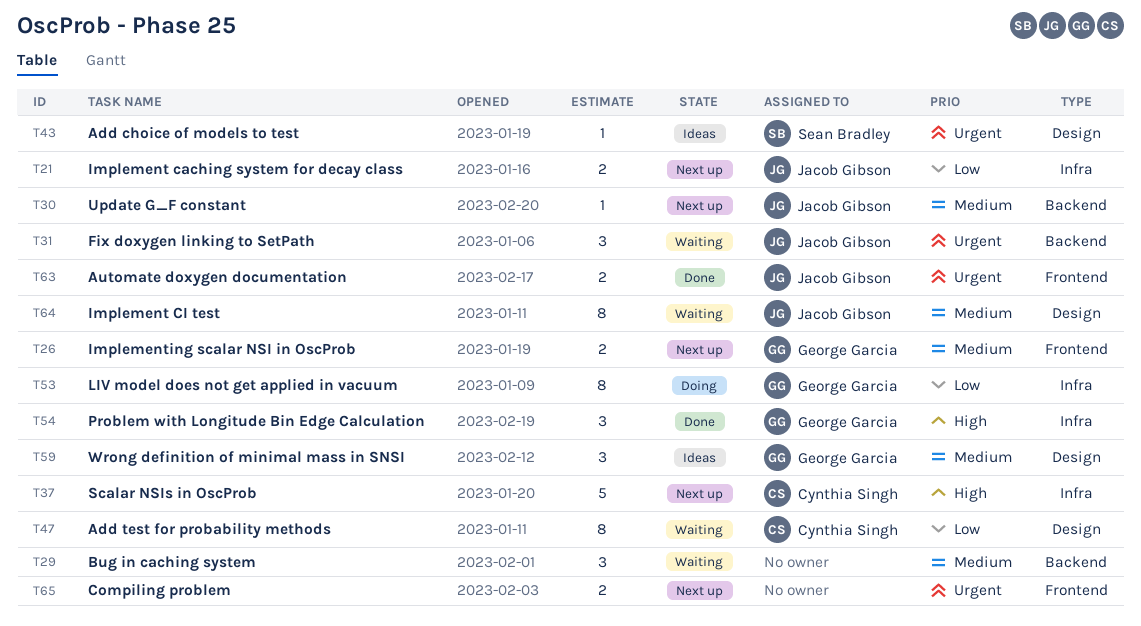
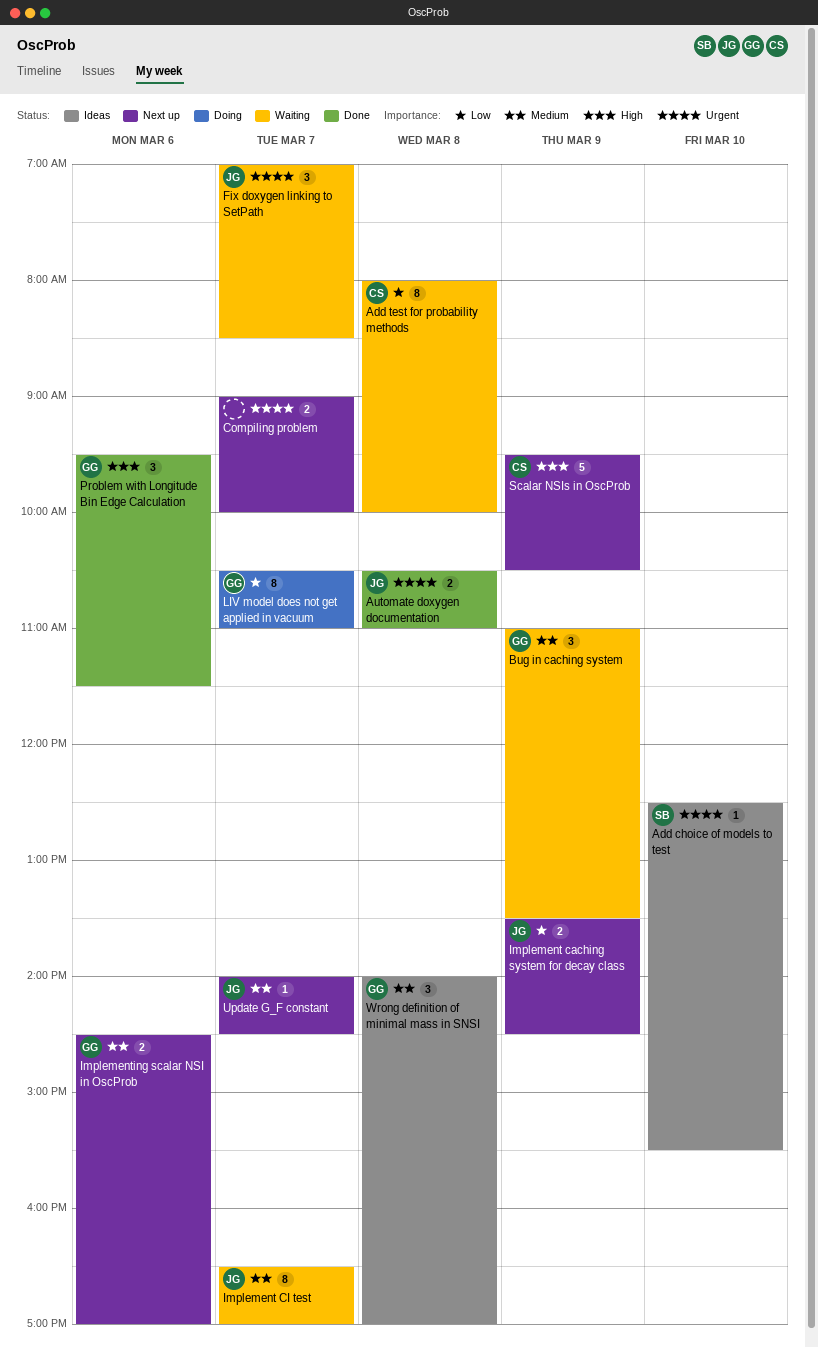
Bug in caching system, owner: none -> George Garcia

